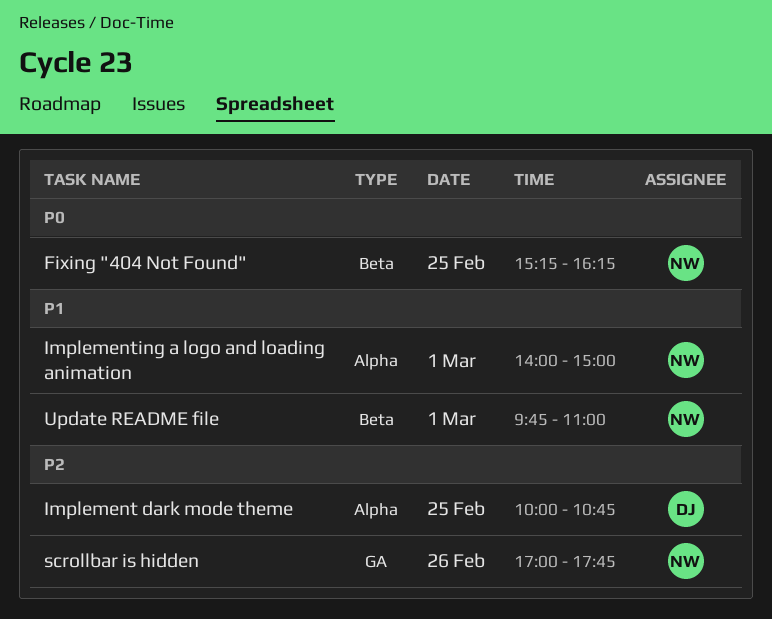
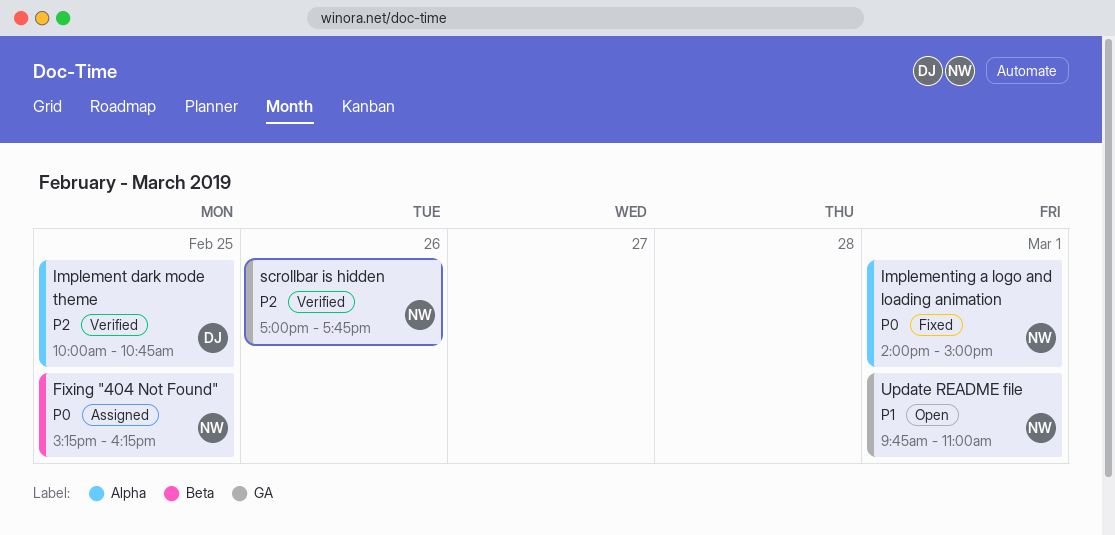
Implementing a logo and loading animation, priority: P1 -> P0
Update README file, label: Beta -> GA

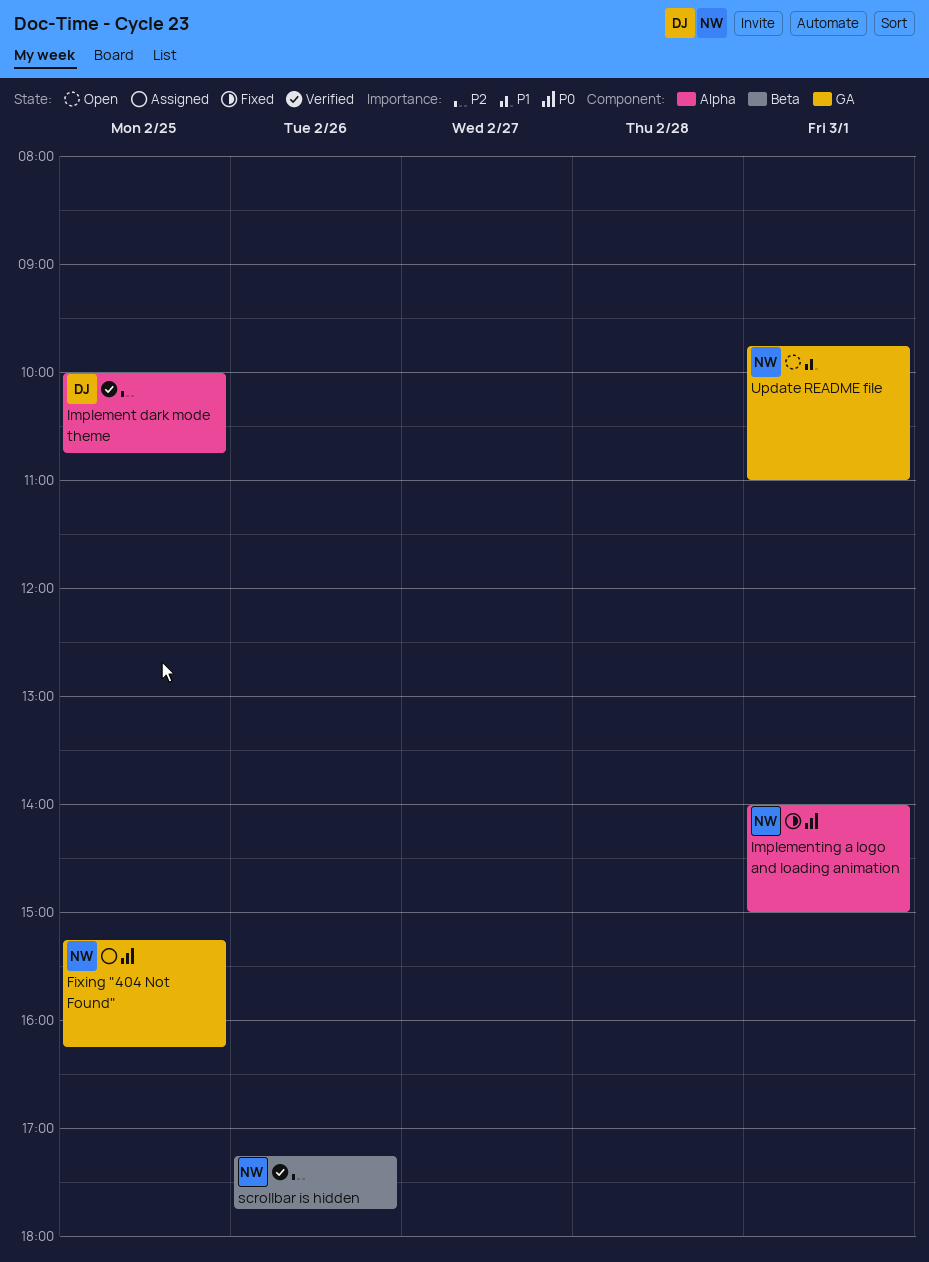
Fixing "404 Not Found", label: Beta -> GA
scrollbar is hidden, label: GA -> Beta
scrollbar is hidden, begins: 17:00 -> 17:15

